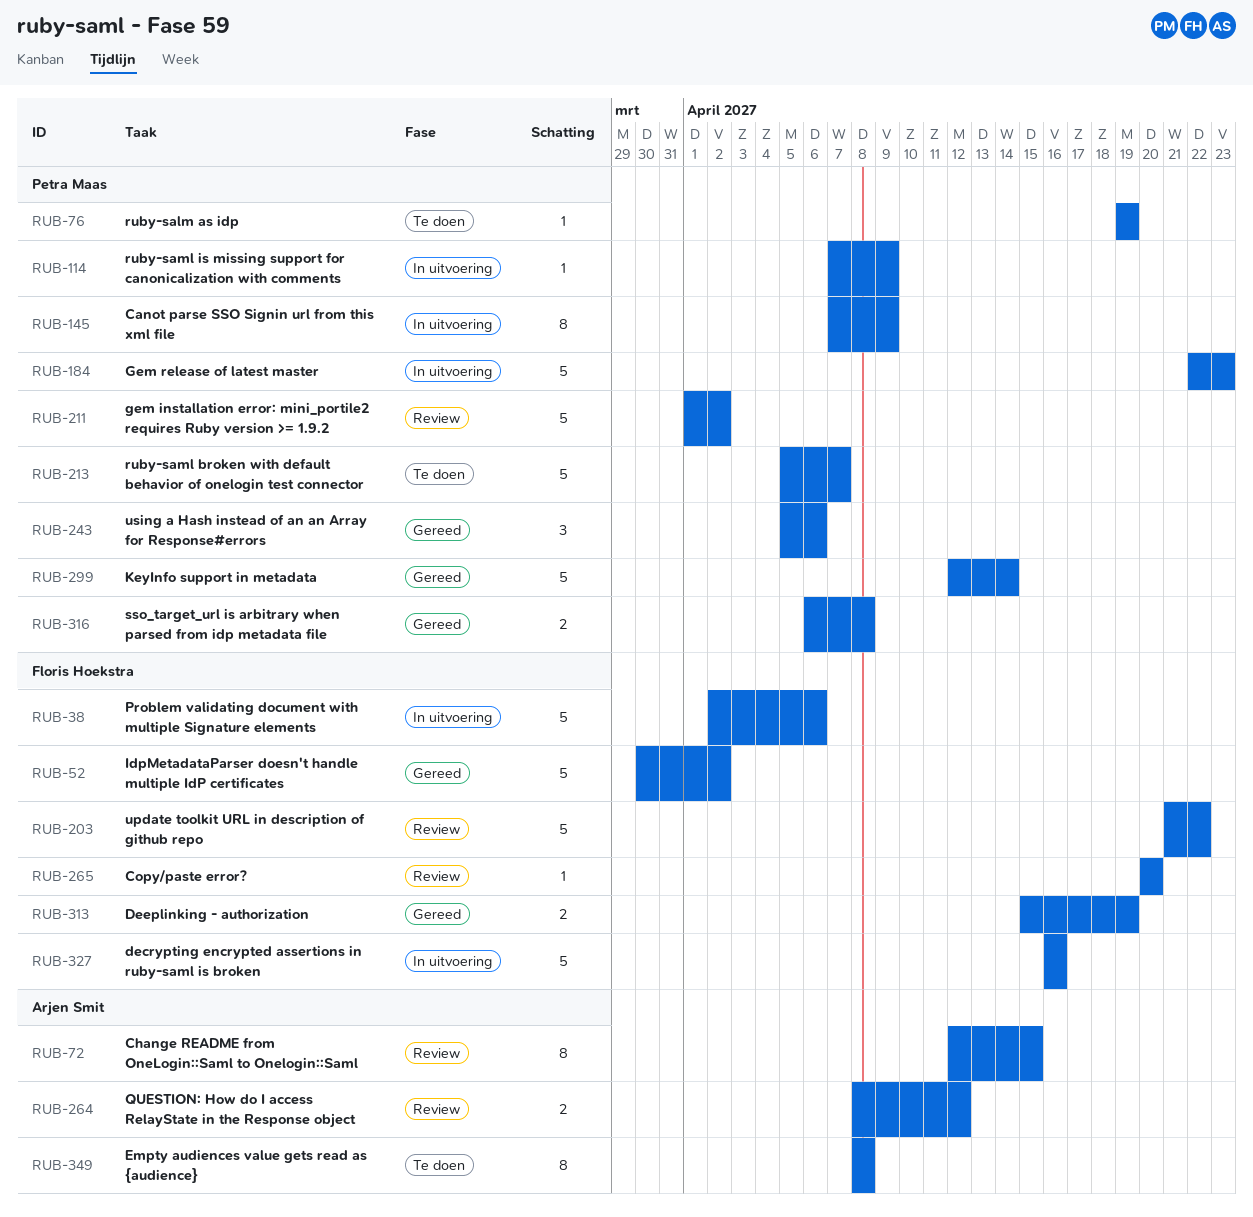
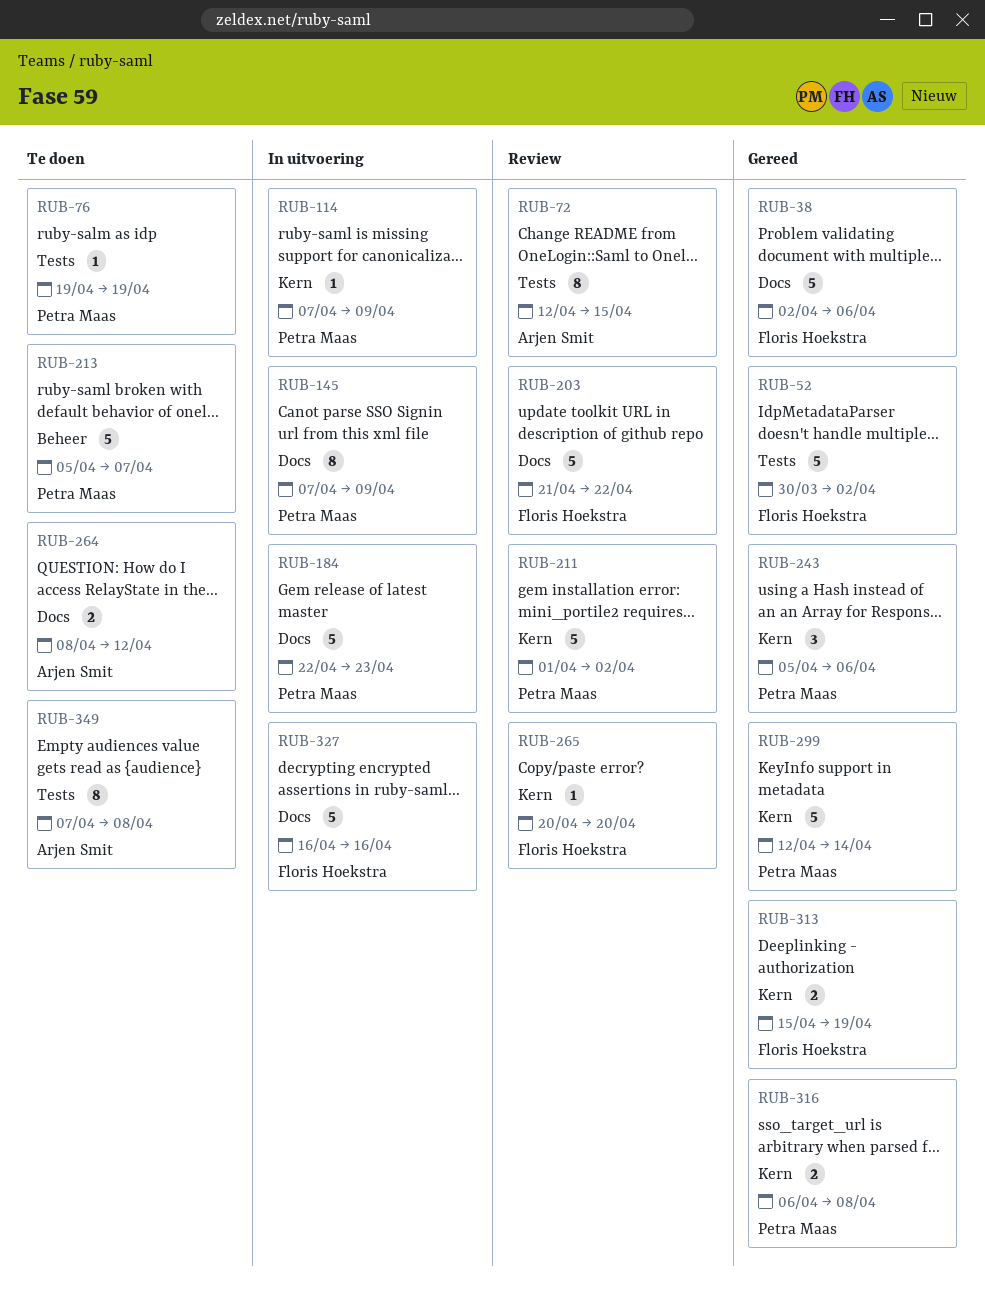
RUB-38, status: In uitvoering -> Gereed
RUB-264, status: Review -> Te doen
RUB-349, start: Apr 8 -> Apr 7

